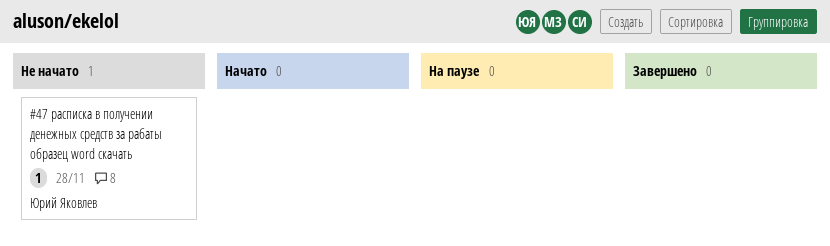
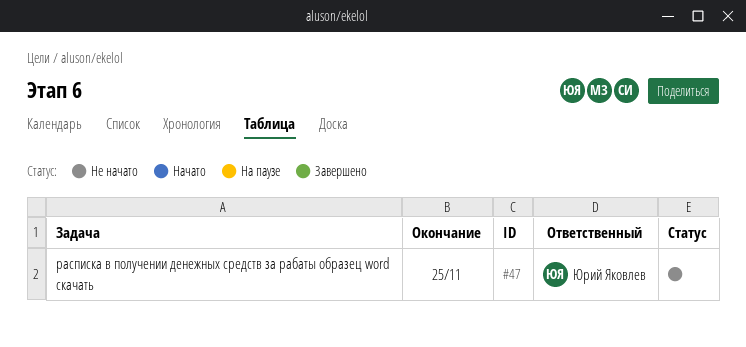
#47, due: Nov 28 -> Nov 25

